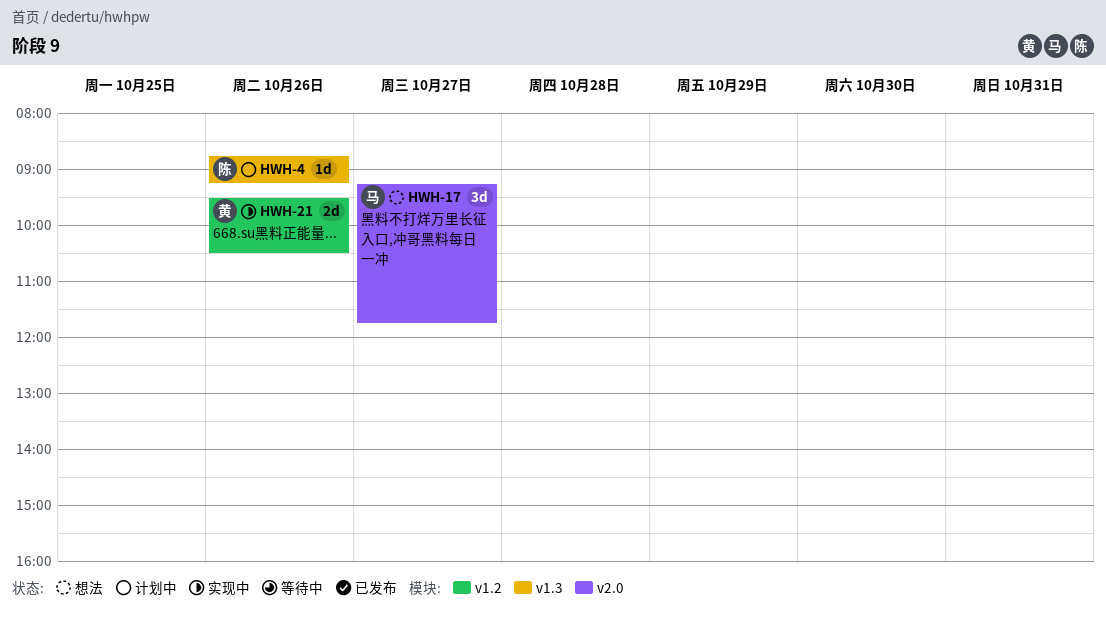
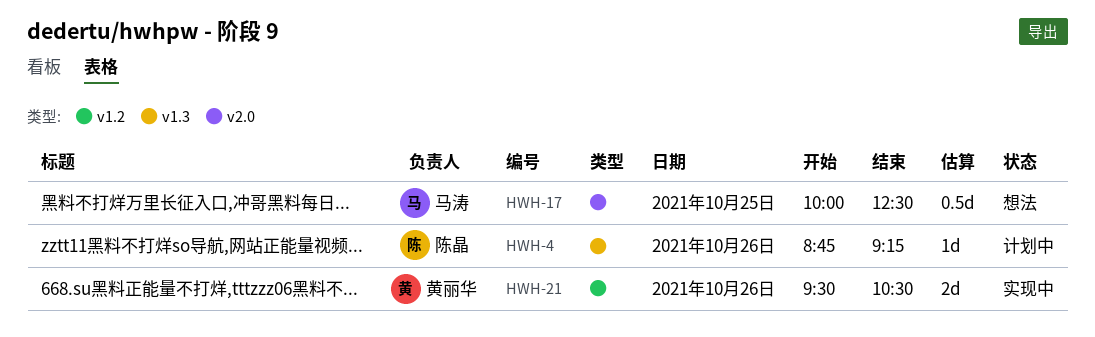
HWH-17, estimate: 3d -> 0.5d
HWH-17, day: Oct 27 -> Oct 25
HWH-17, begins: 09:15 -> 10:00
HWH-17, ends: 11:45 -> 12:30

